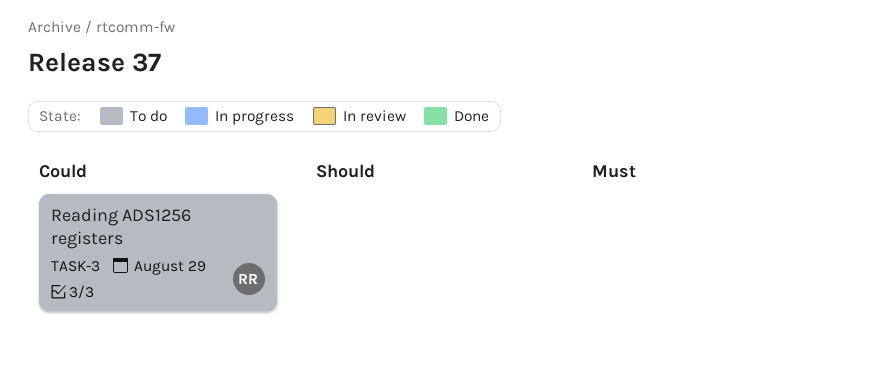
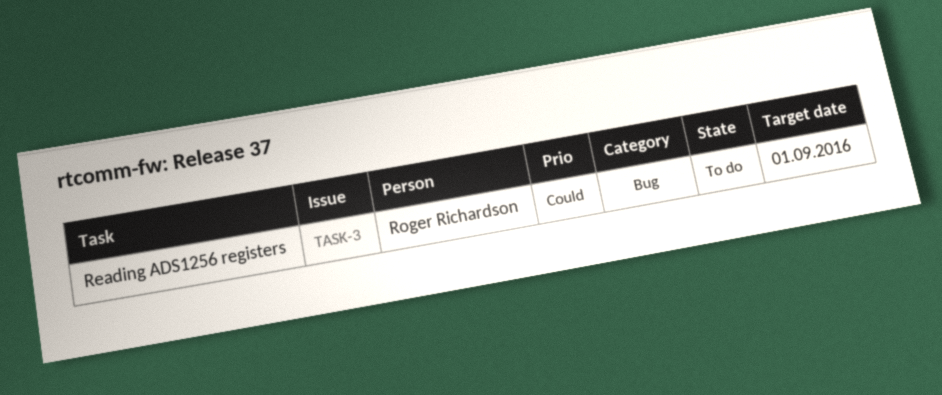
TASK-3, due: Aug 29 -> Sep 1

